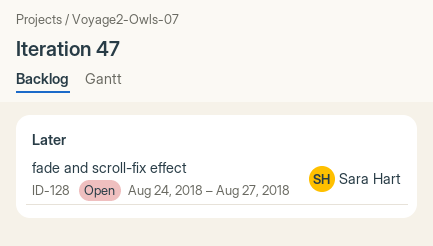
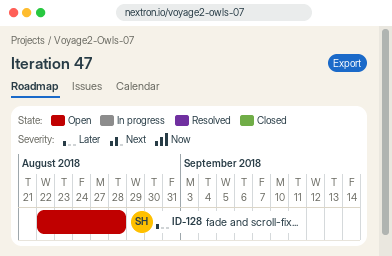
ID-128, start: Aug 24 -> Aug 22
ID-128, due: Aug 27 -> Aug 28

